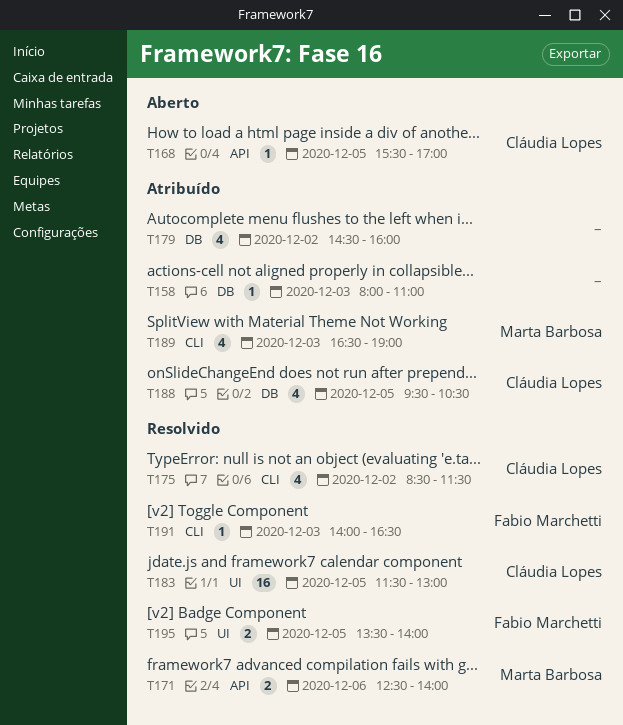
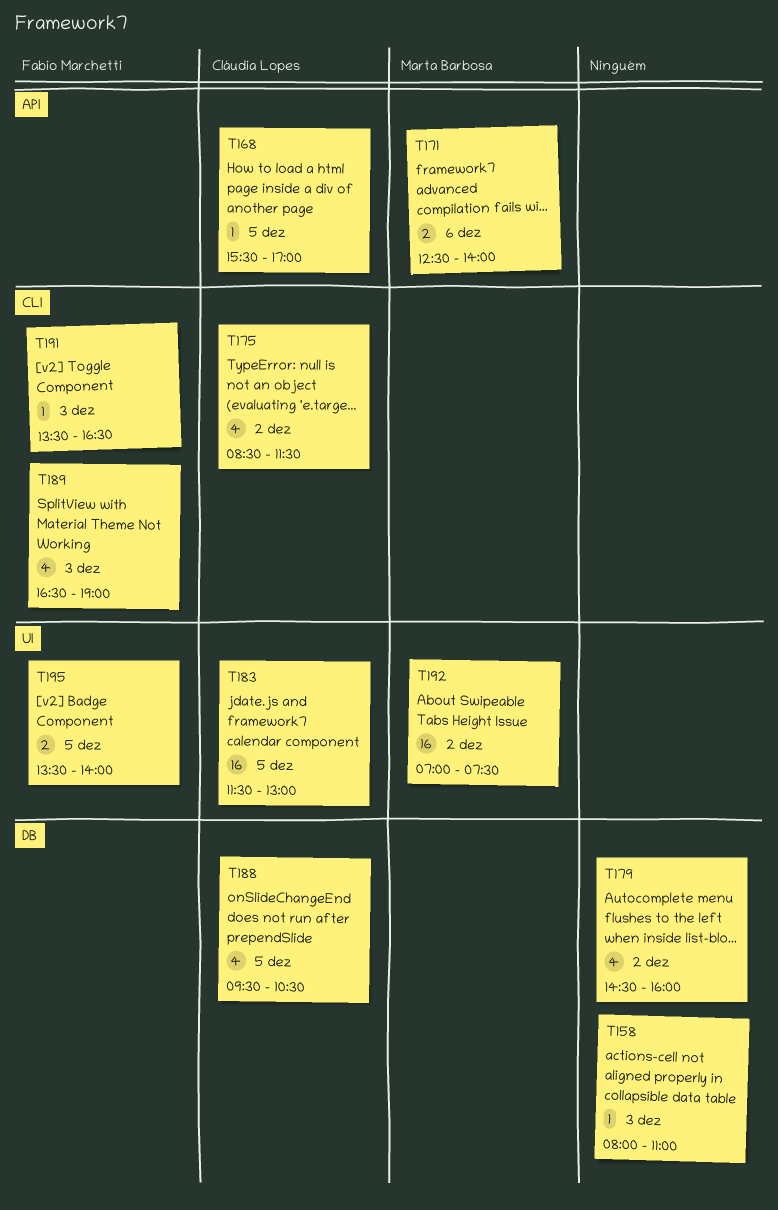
T189, owner: Marta Barbosa -> Fabio Marchetti
T191, begins: 14:00 -> 13:30
T192: none -> present

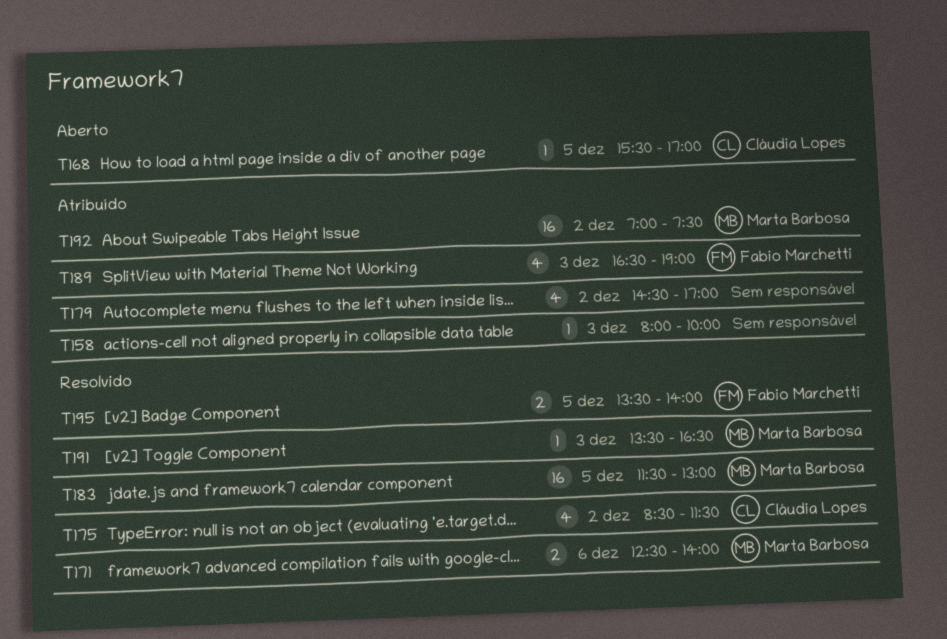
T158, ends: 11:00 -> 10:00
T179, ends: 16:00 -> 17:00
T183, owner: Cláudia Lopes -> Marta Barbosa
T188: present -> none
T191, owner: Fabio Marchetti -> Marta Barbosa

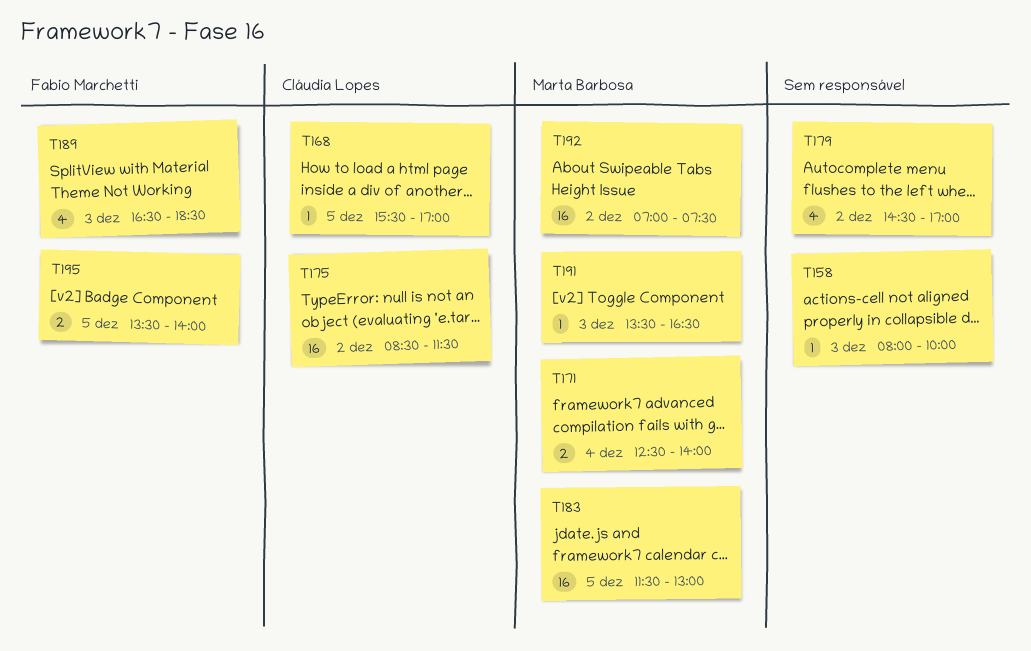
T171, day: Dec 6 -> Dec 4
T175, estimate: 4 -> 16
T189, ends: 19:00 -> 18:30

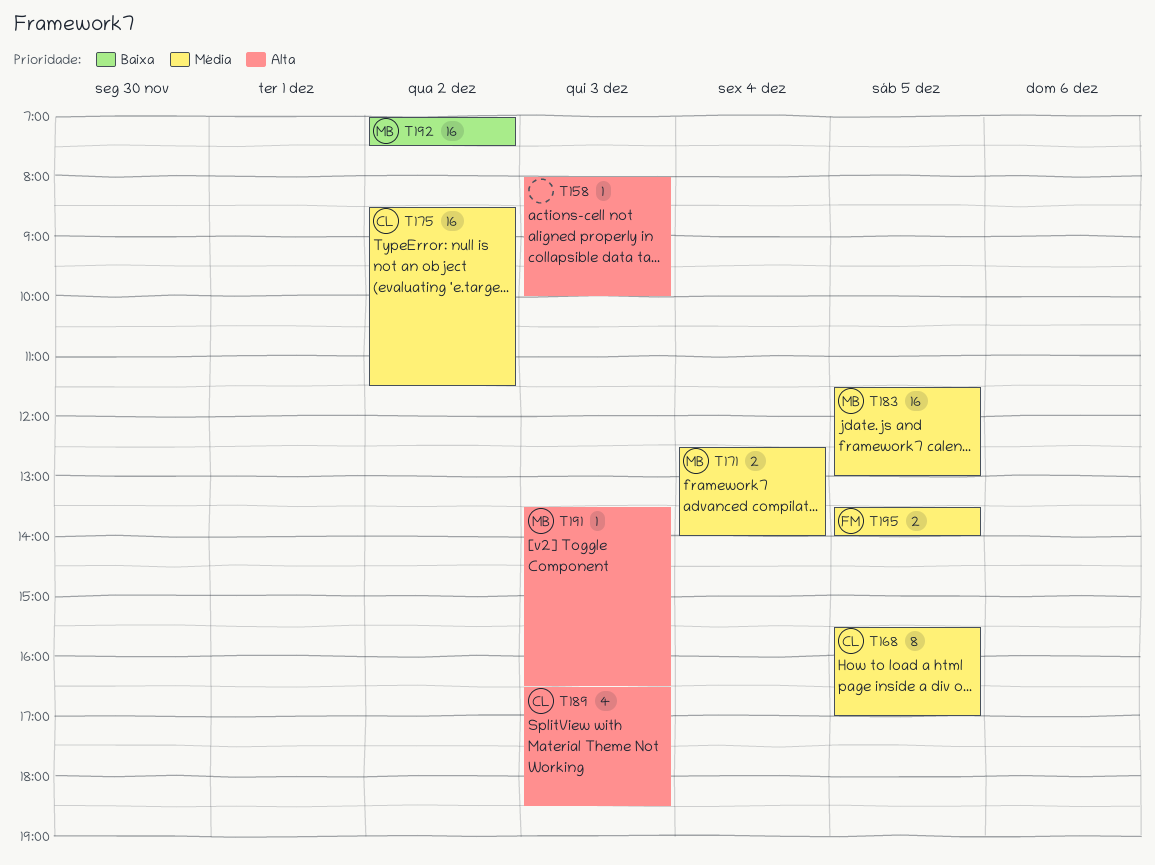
T168, estimate: 1 -> 8
T179: present -> none
T189, owner: Fabio Marchetti -> Cláudia Lopes

